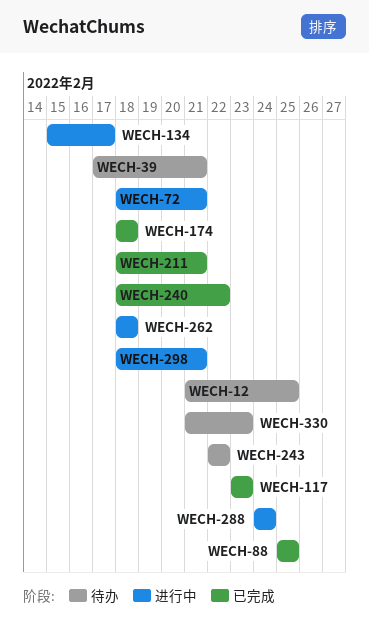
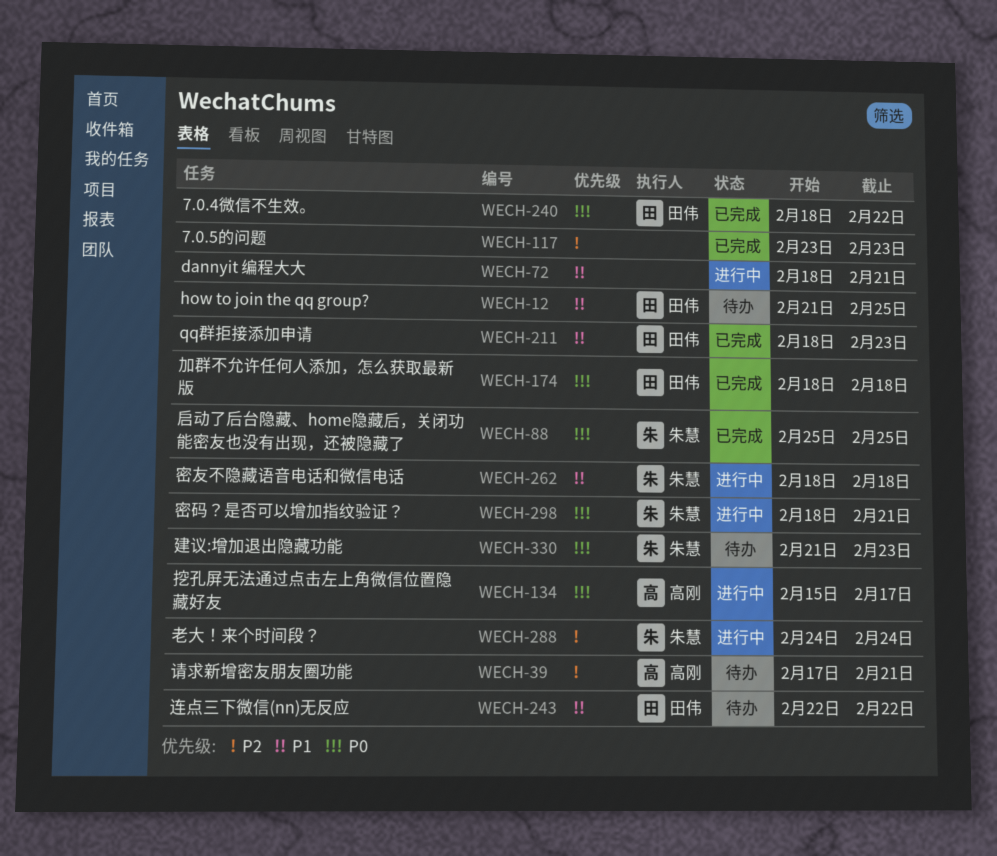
WECH-211, due: Feb 21 -> Feb 23

